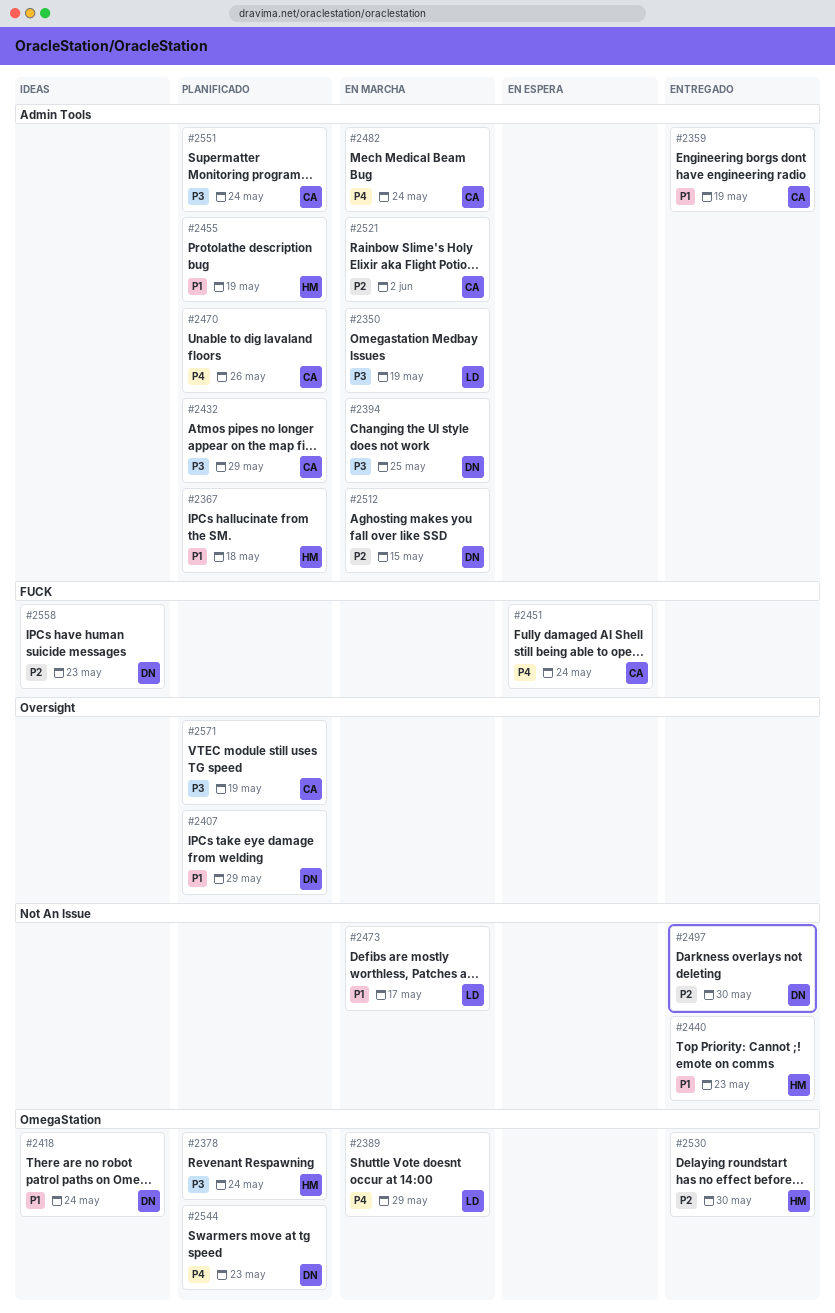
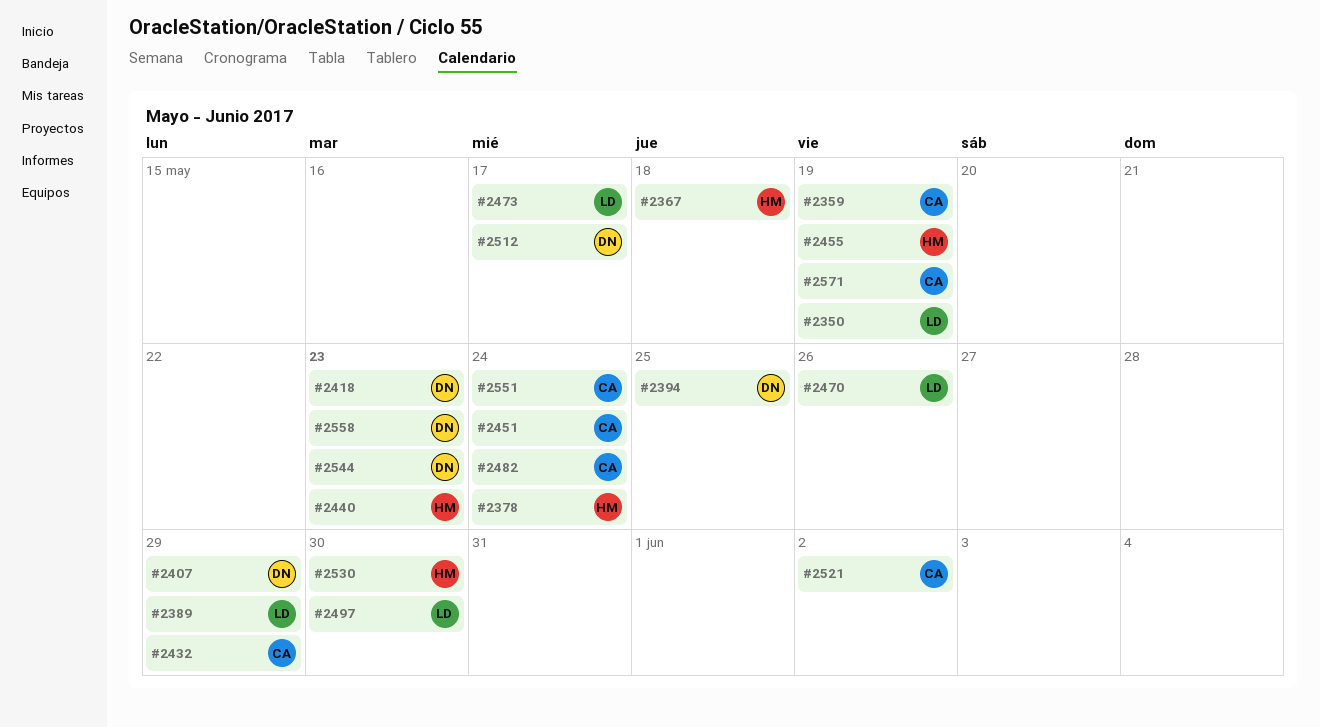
#2418, due: May 24 -> May 23
#2470, owner: CA -> LD
#2497, owner: DN -> LD
#2512, due: May 15 -> May 17

